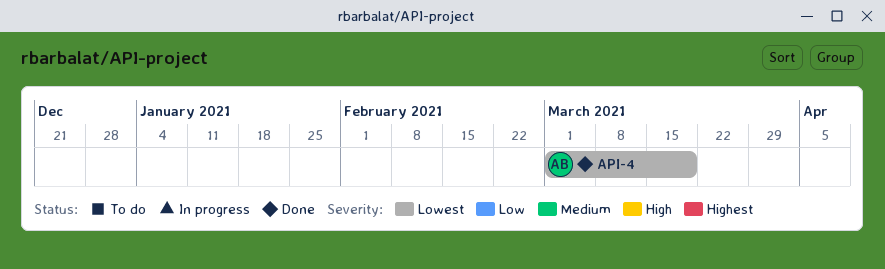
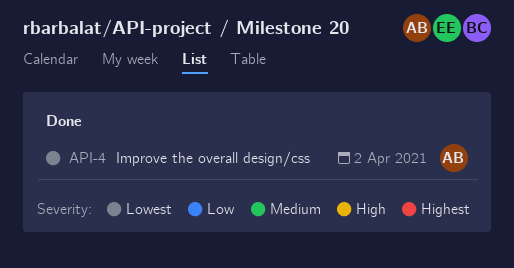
API-4, due: Mar 19 -> Apr 2

